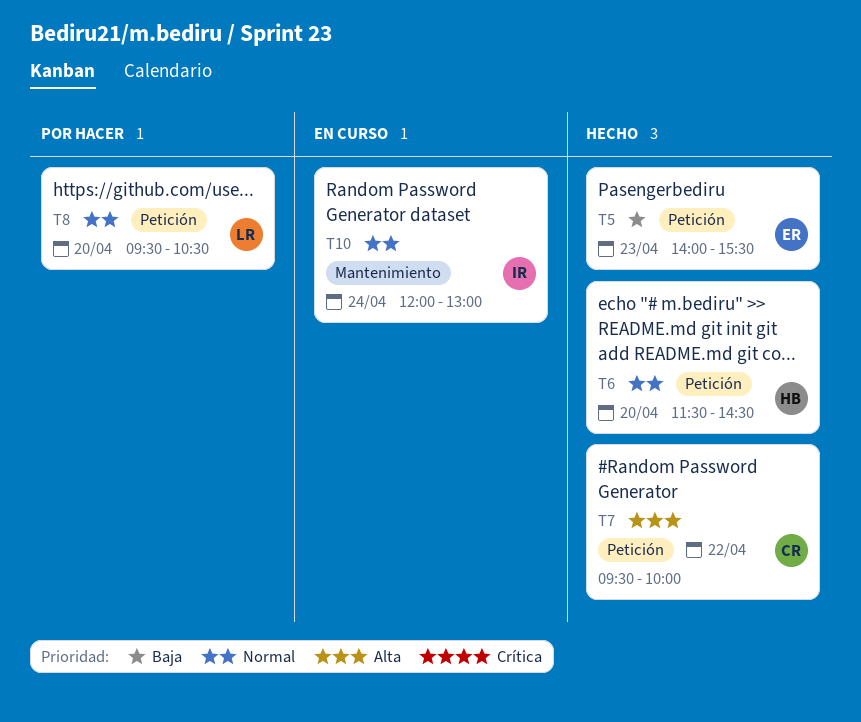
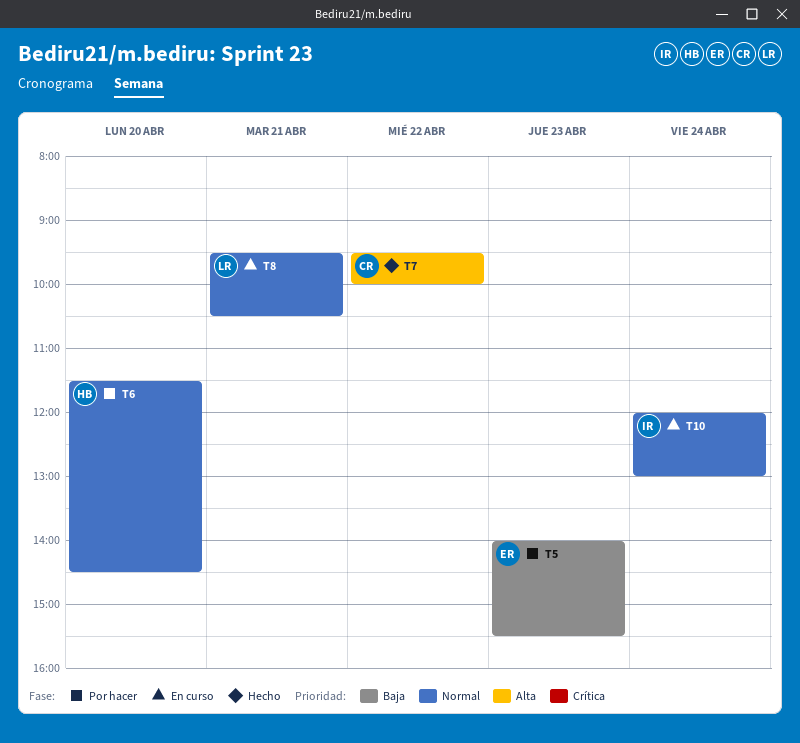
T5, status: Hecho -> Por hacer
T6, status: Hecho -> Por hacer
T8, status: Por hacer -> En curso
T8, day: Apr 20 -> Apr 21

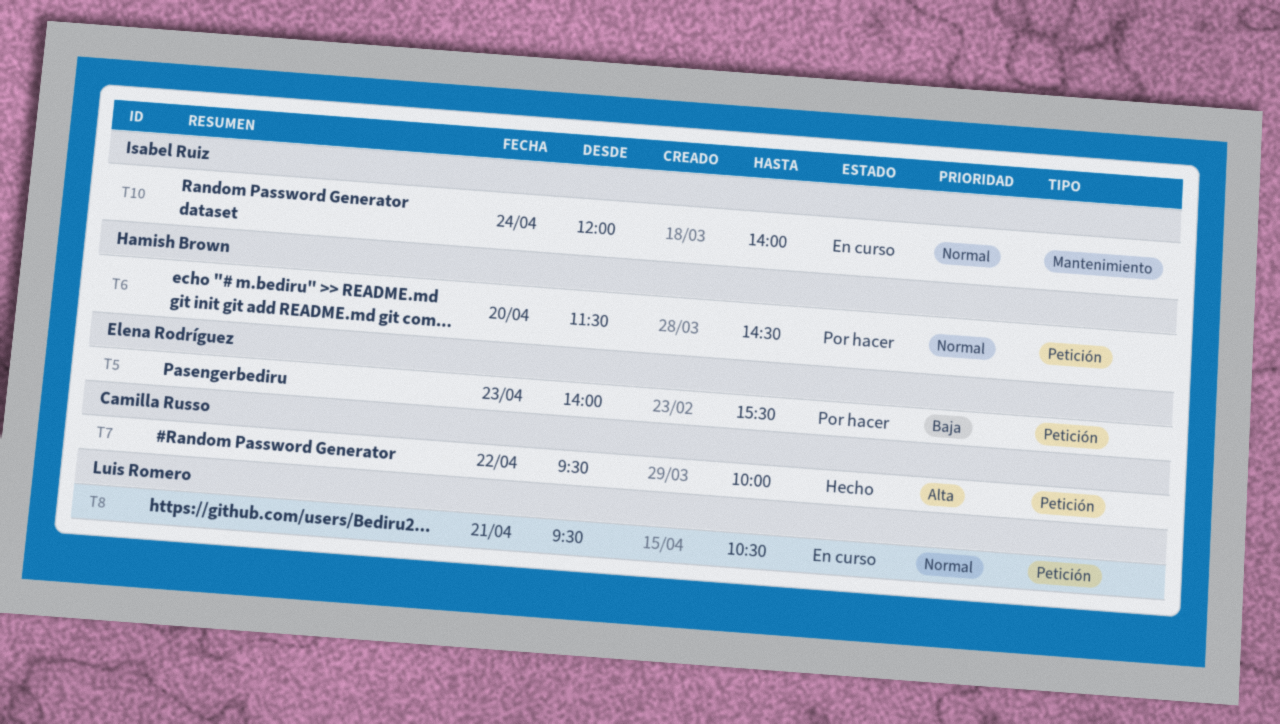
T10, ends: 13:00 -> 14:00

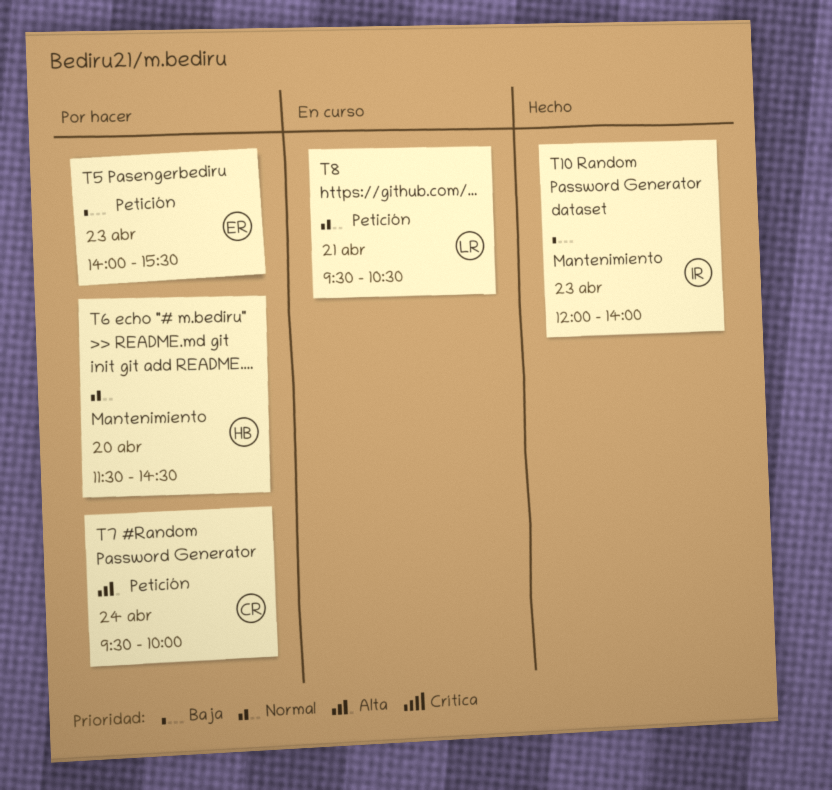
T6, label: Petición -> Mantenimiento
T7, status: Hecho -> Por hacer
T7, day: Apr 22 -> Apr 24
T10, status: En curso -> Hecho
T10, priority: Normal -> Baja
T10, day: Apr 24 -> Apr 23

